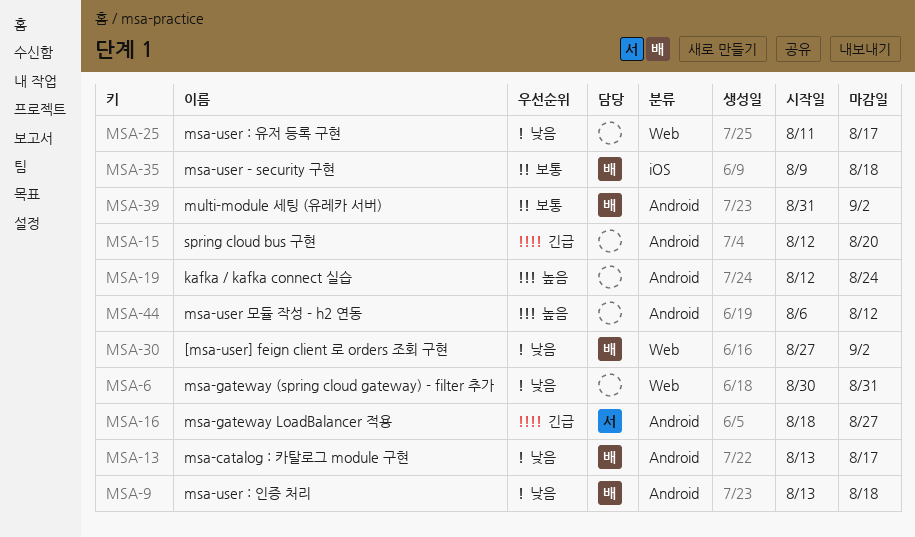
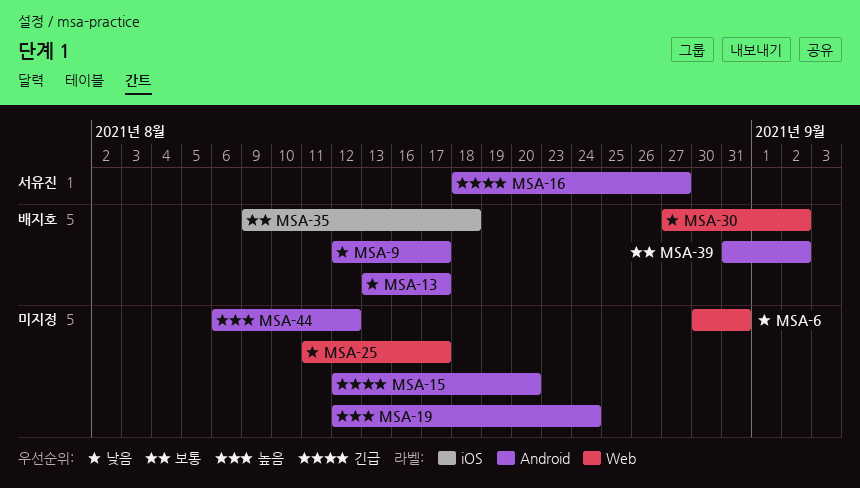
MSA-9, start: Aug 13 -> Aug 12
MSA-9, due: Aug 18 -> Aug 17

